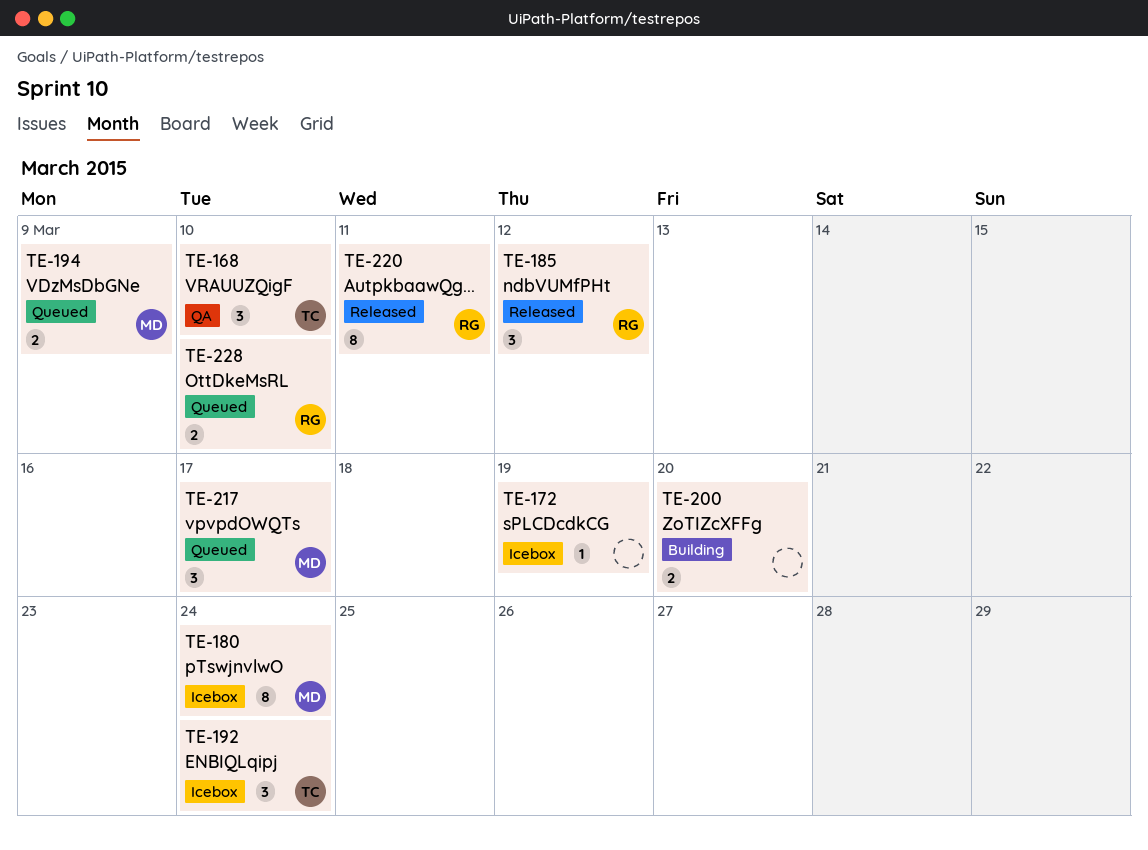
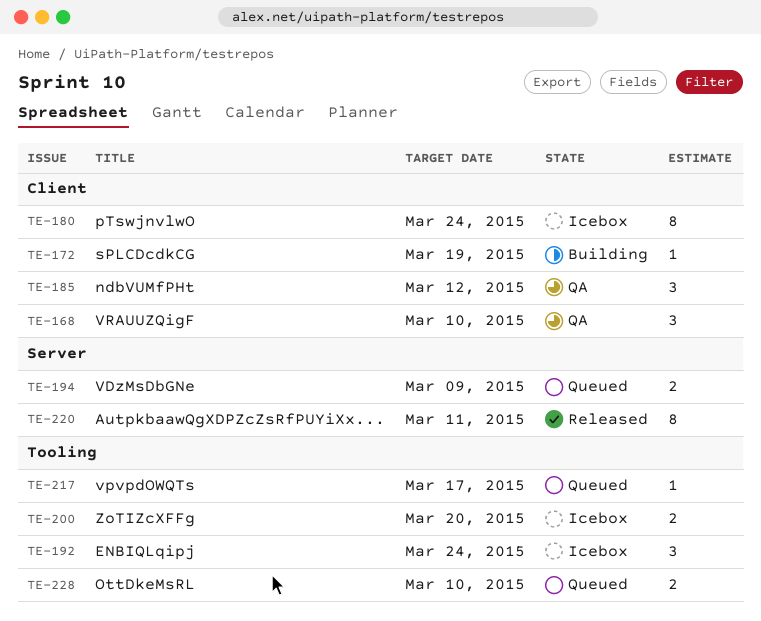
TE-172, status: Icebox -> Building
TE-185, status: Released -> QA
TE-200, status: Building -> Icebox
TE-217, estimate: 3 -> 1

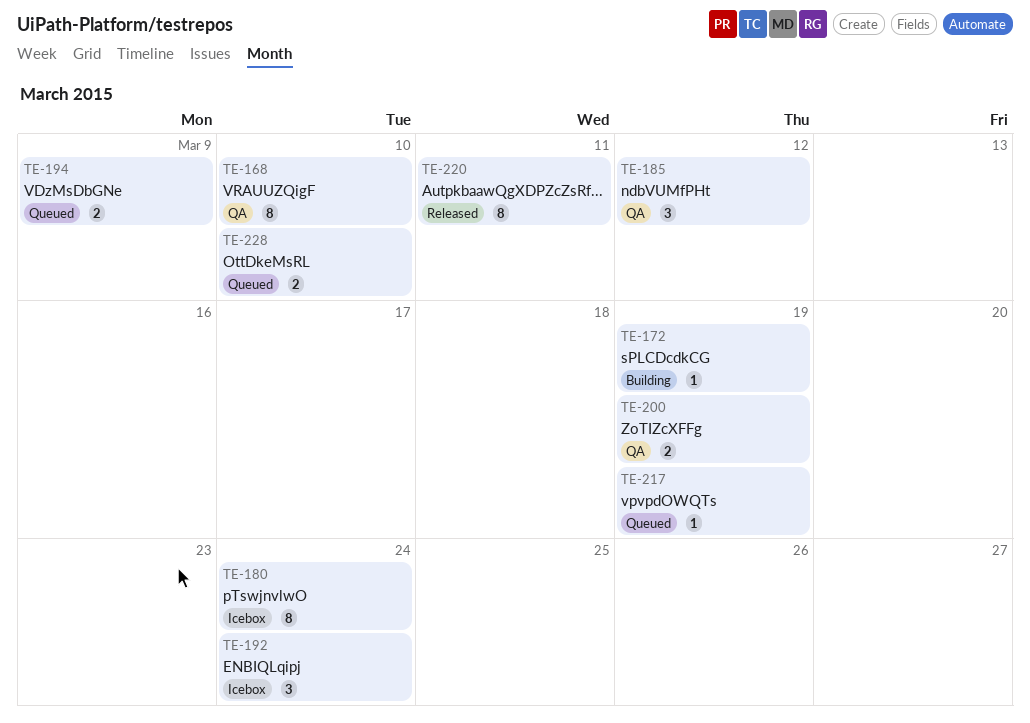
TE-168, estimate: 3 -> 8
TE-200, status: Icebox -> QA
TE-200, due: Mar 20 -> Mar 19
TE-217, due: Mar 17 -> Mar 19

